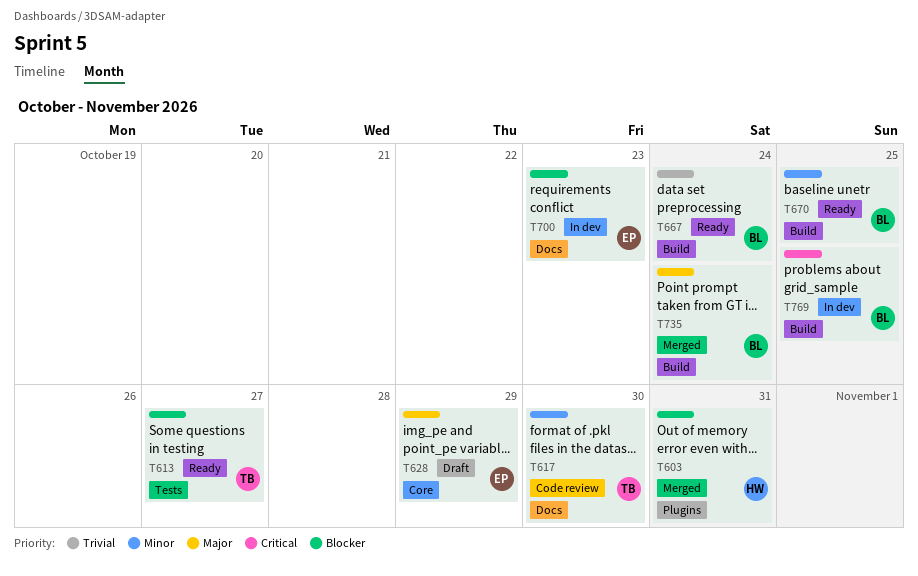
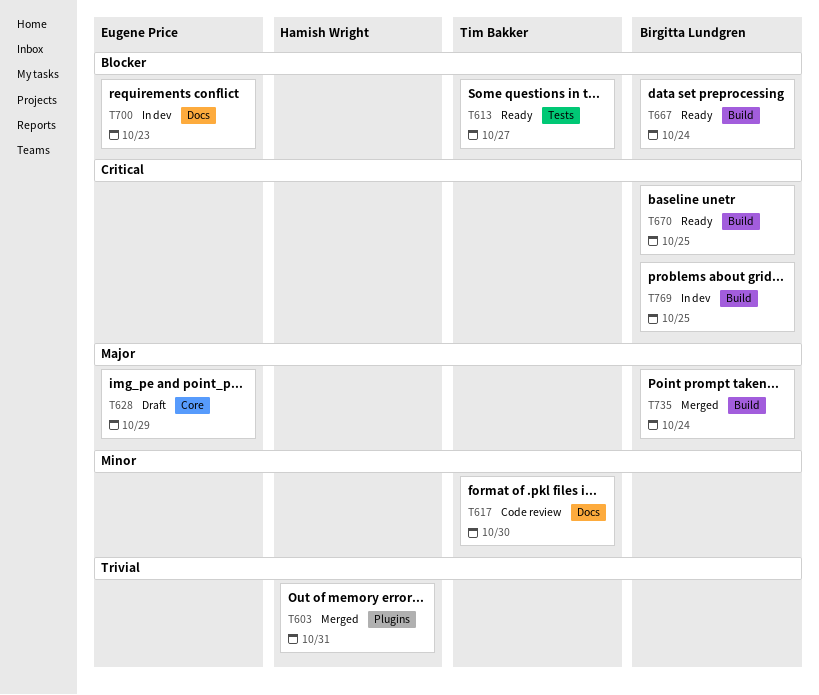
T603, priority: Blocker -> Trivial
T667, priority: Trivial -> Blocker
T670, priority: Minor -> Critical

